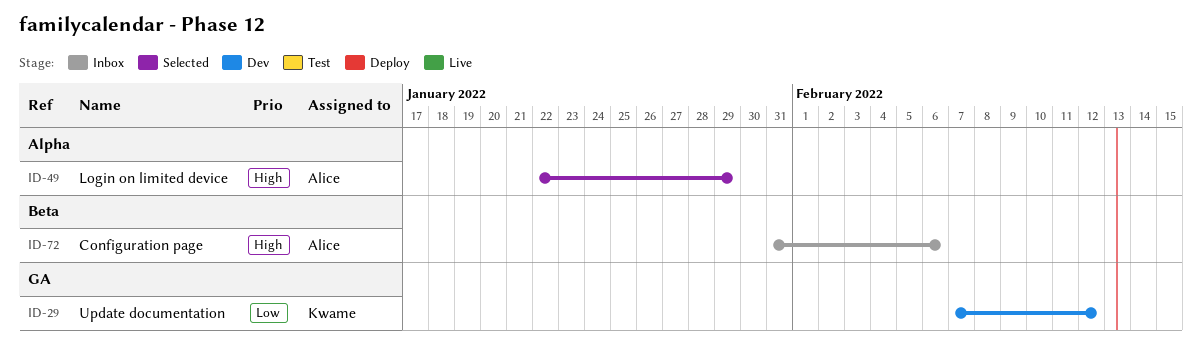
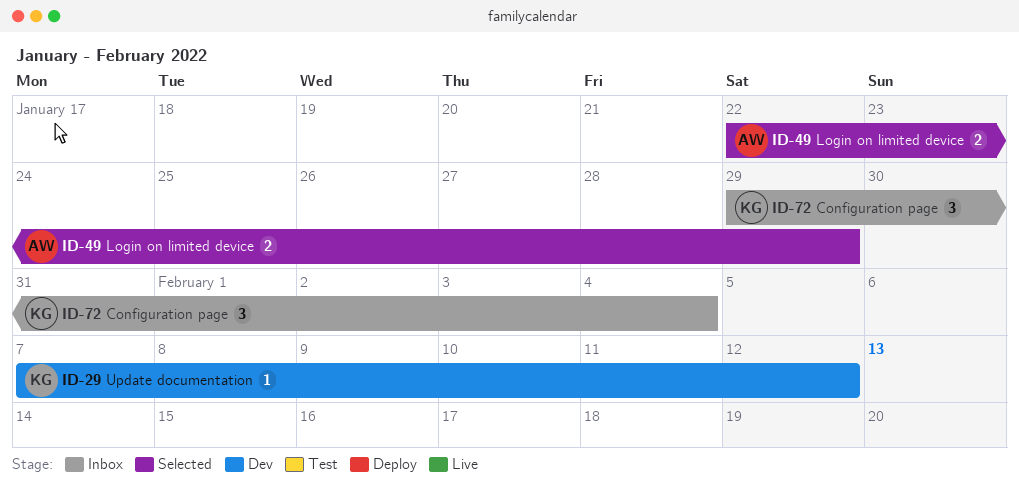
ID-72, owner: Alice -> Kwame
ID-72, start: Jan 31 -> Jan 29
ID-72, due: Feb 6 -> Feb 4

